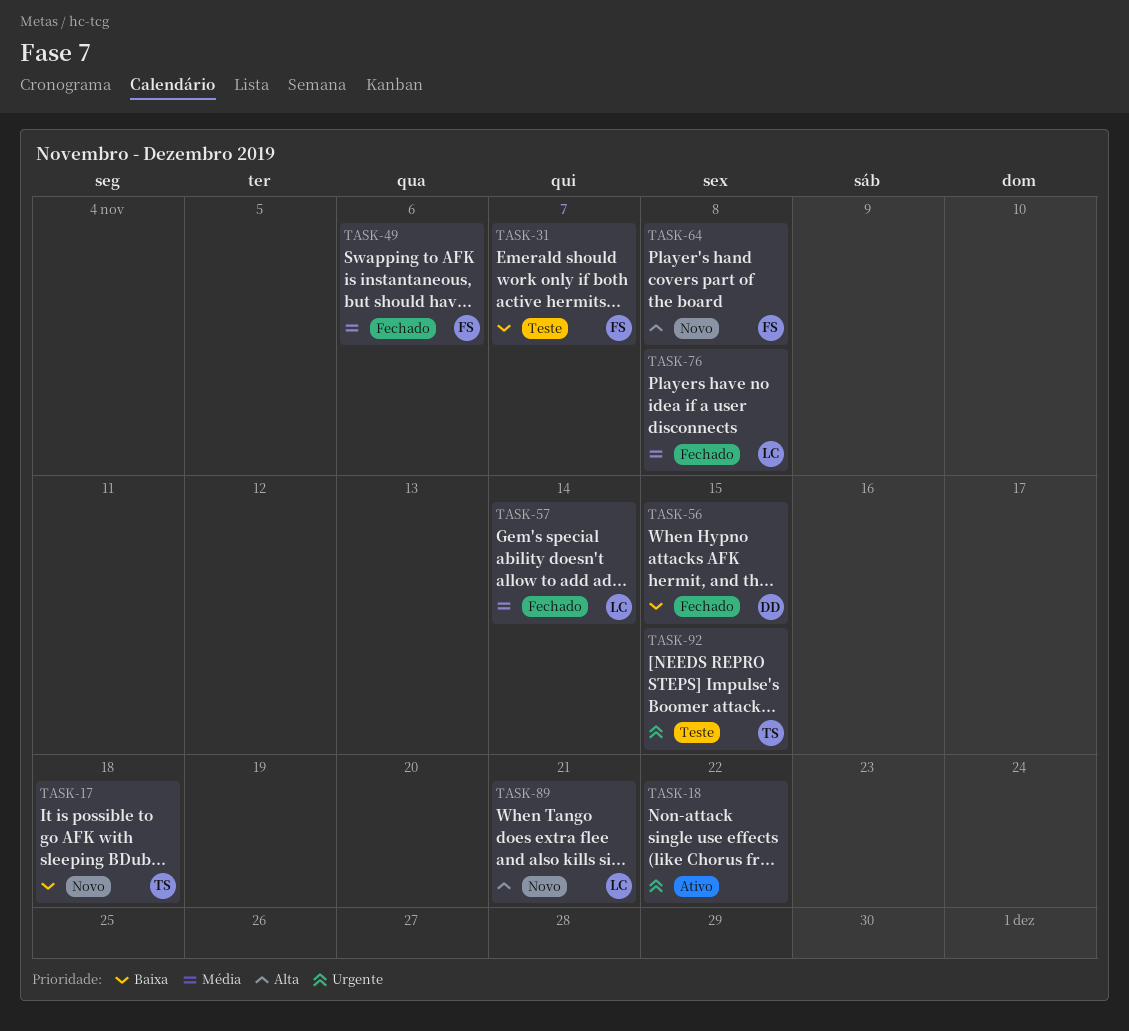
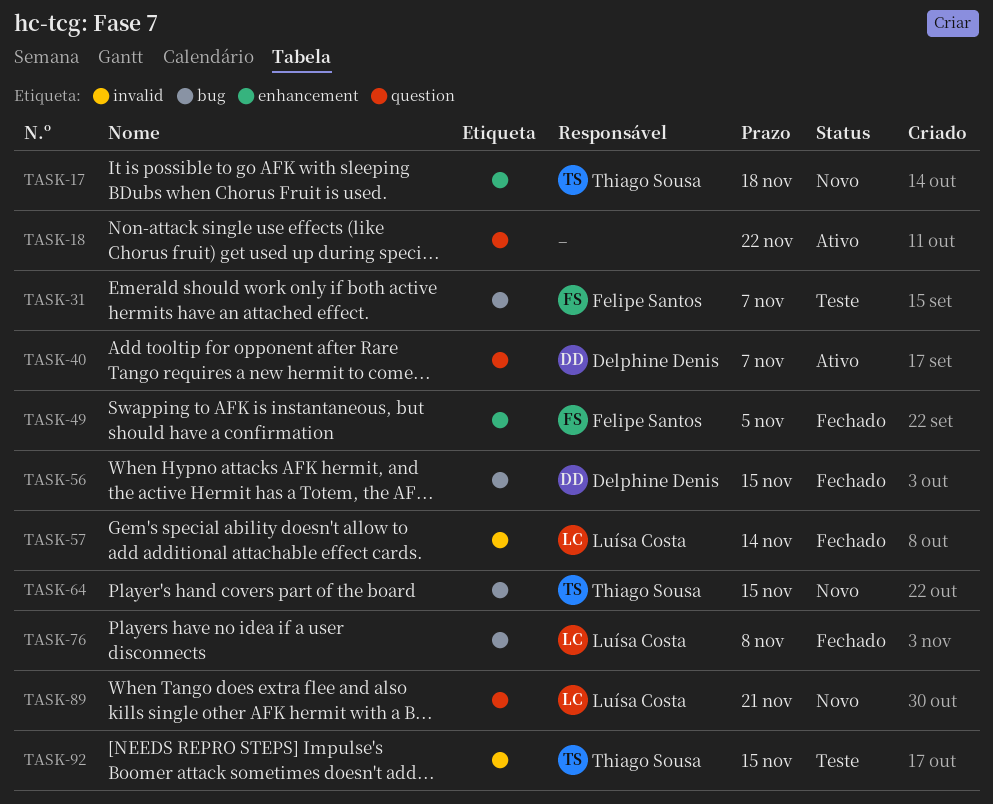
TASK-40: none -> present
TASK-49, due: Nov 6 -> Nov 5
TASK-64, owner: Felipe Santos -> Thiago Sousa
TASK-64, due: Nov 8 -> Nov 15

